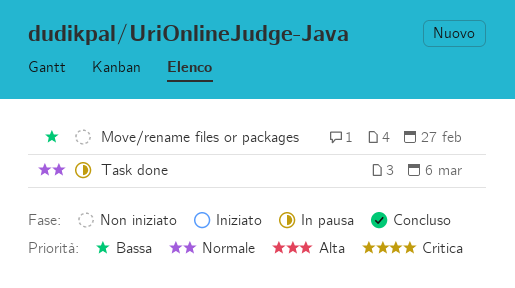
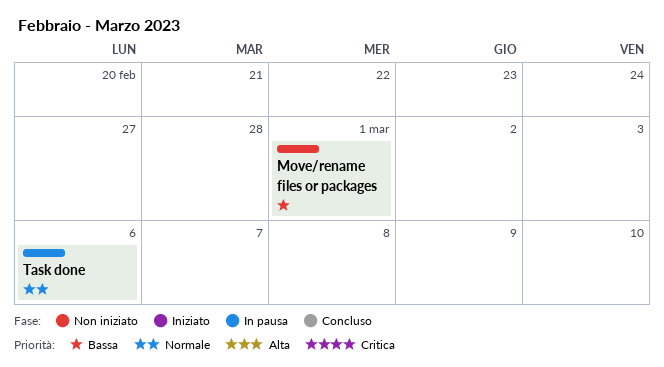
Move/rename files or packages, due: Feb 27 -> Mar 1

